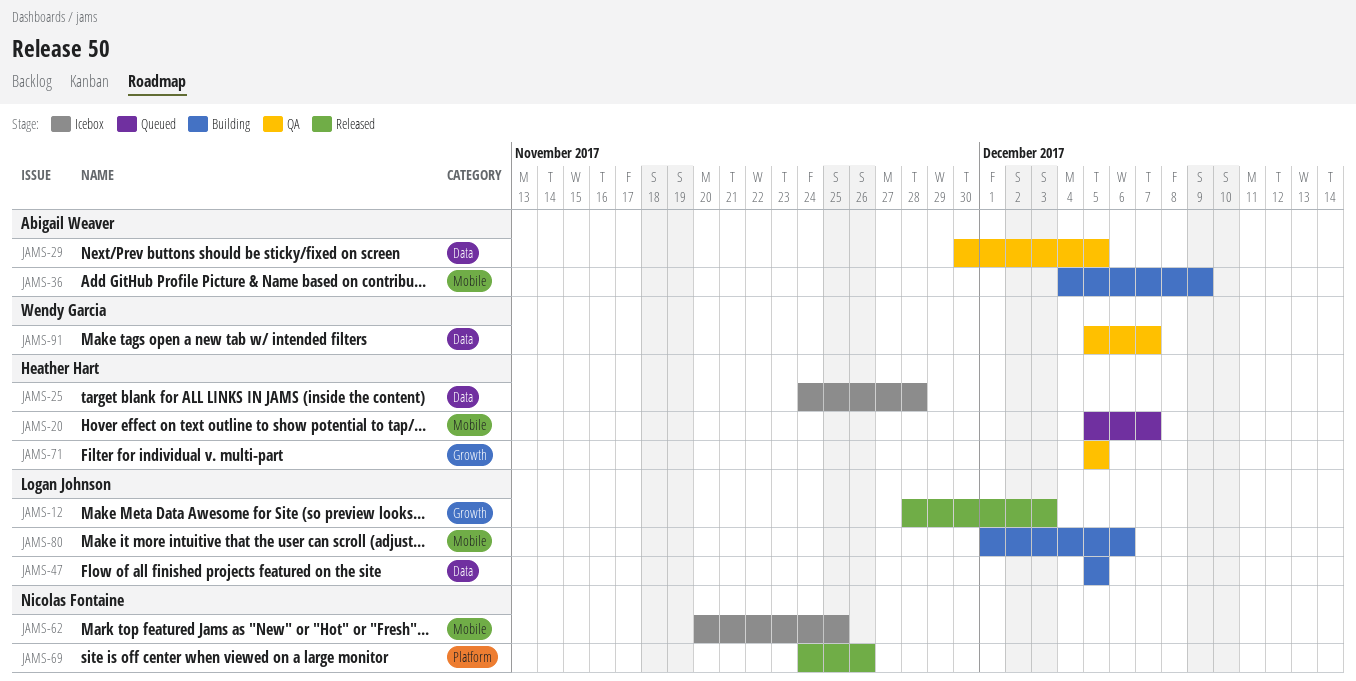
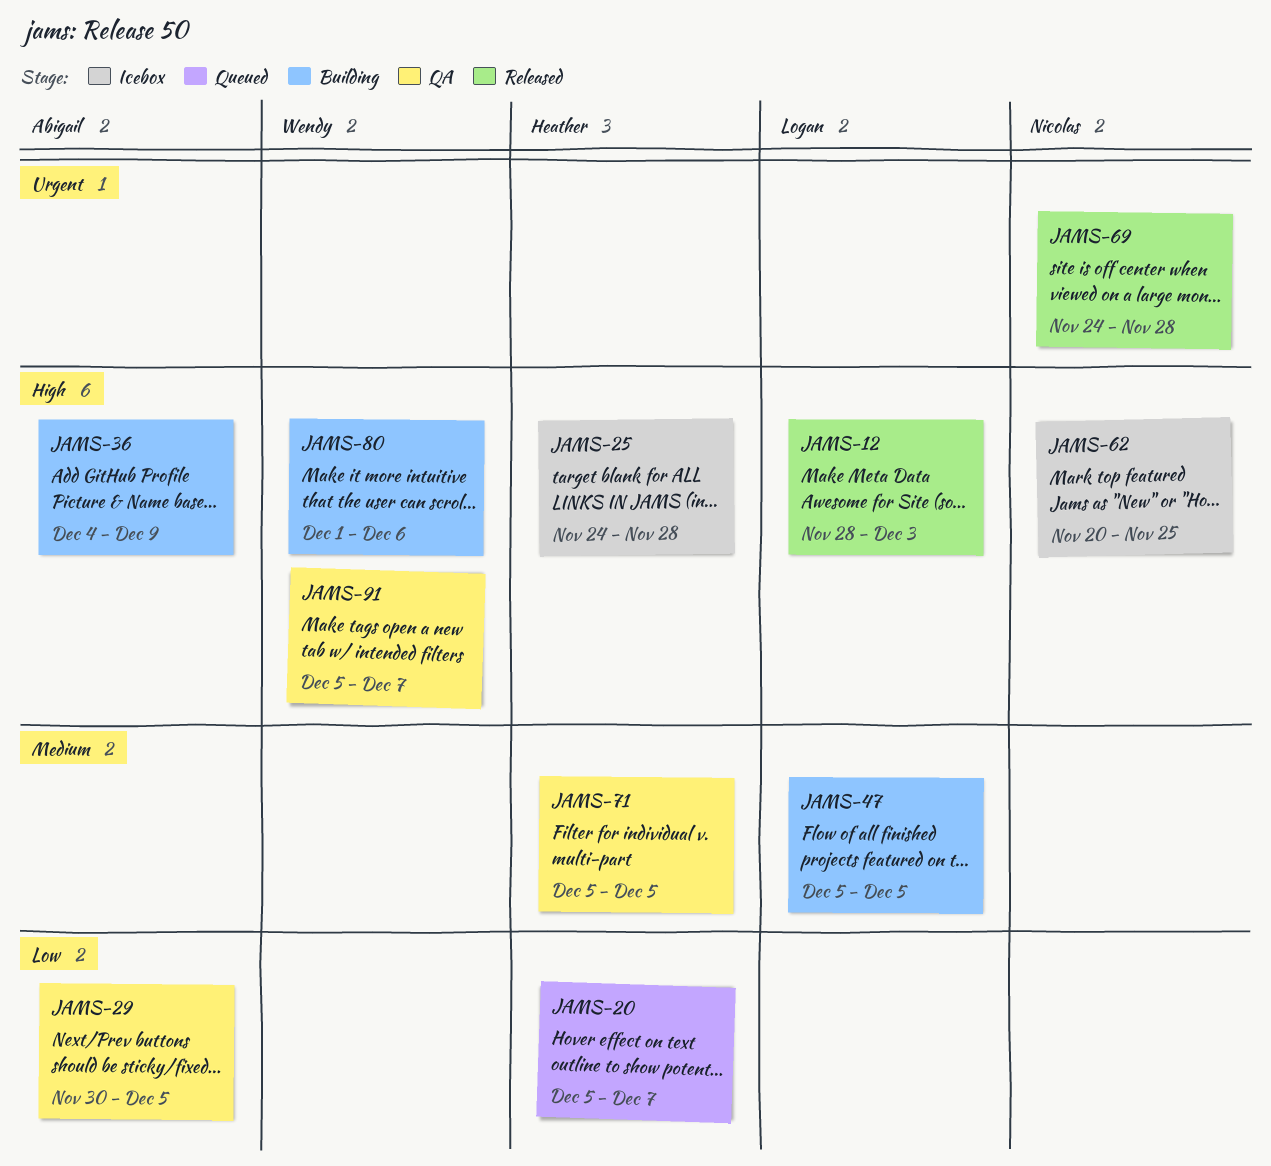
JAMS-69, due: Nov 26 -> Nov 28
JAMS-80, owner: Logan Johnson -> Wendy Garcia

